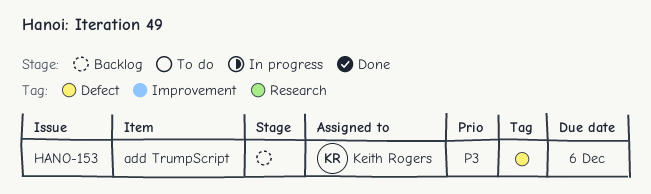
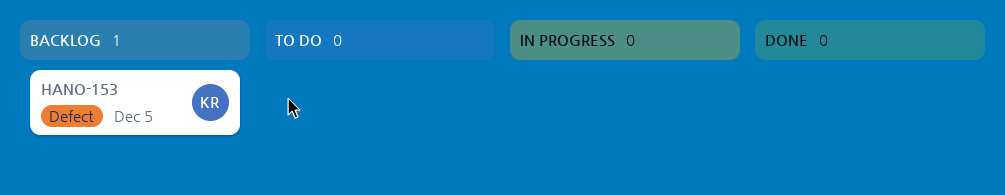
HANO-153, due: Dec 6 -> Dec 5

